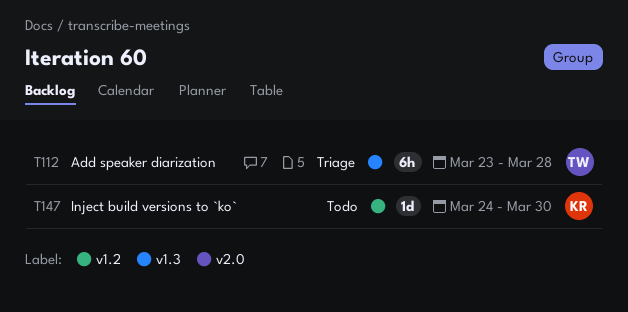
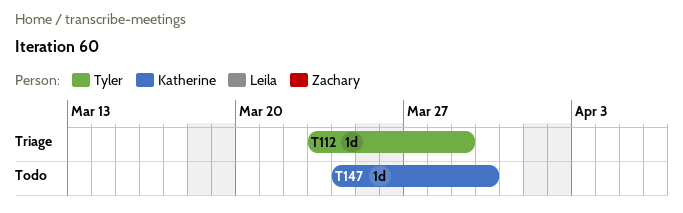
T112, estimate: 6h -> 1d
T112, due: Mar 28 -> Mar 29

